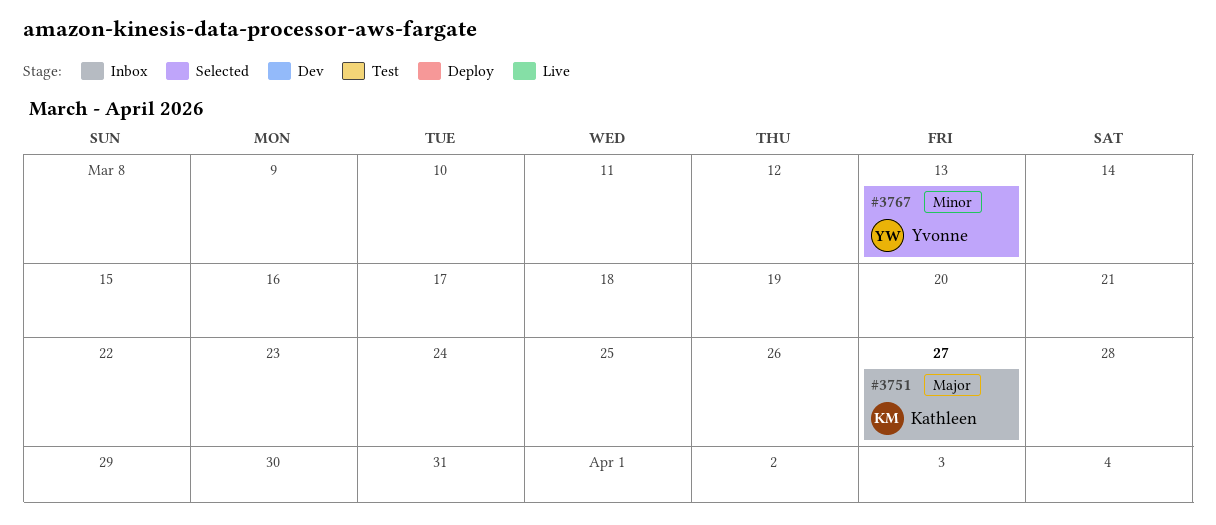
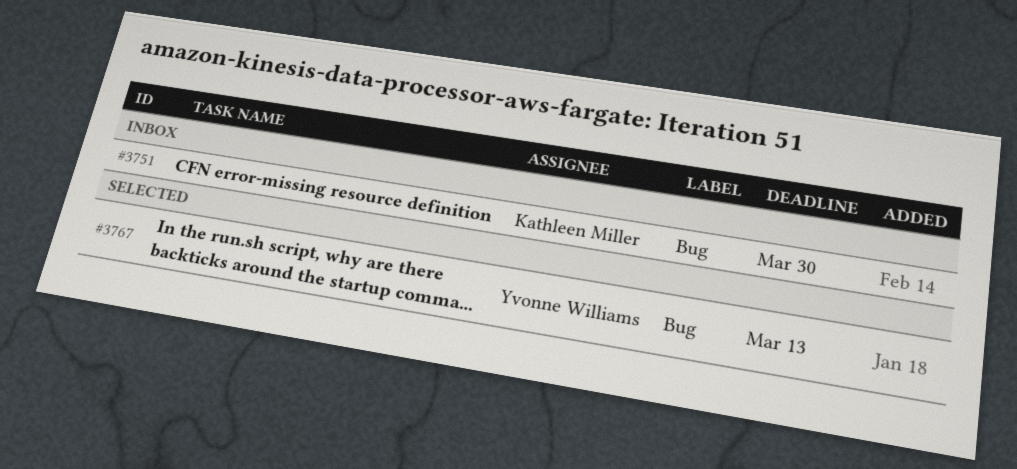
#3751, due: Mar 27 -> Mar 30

